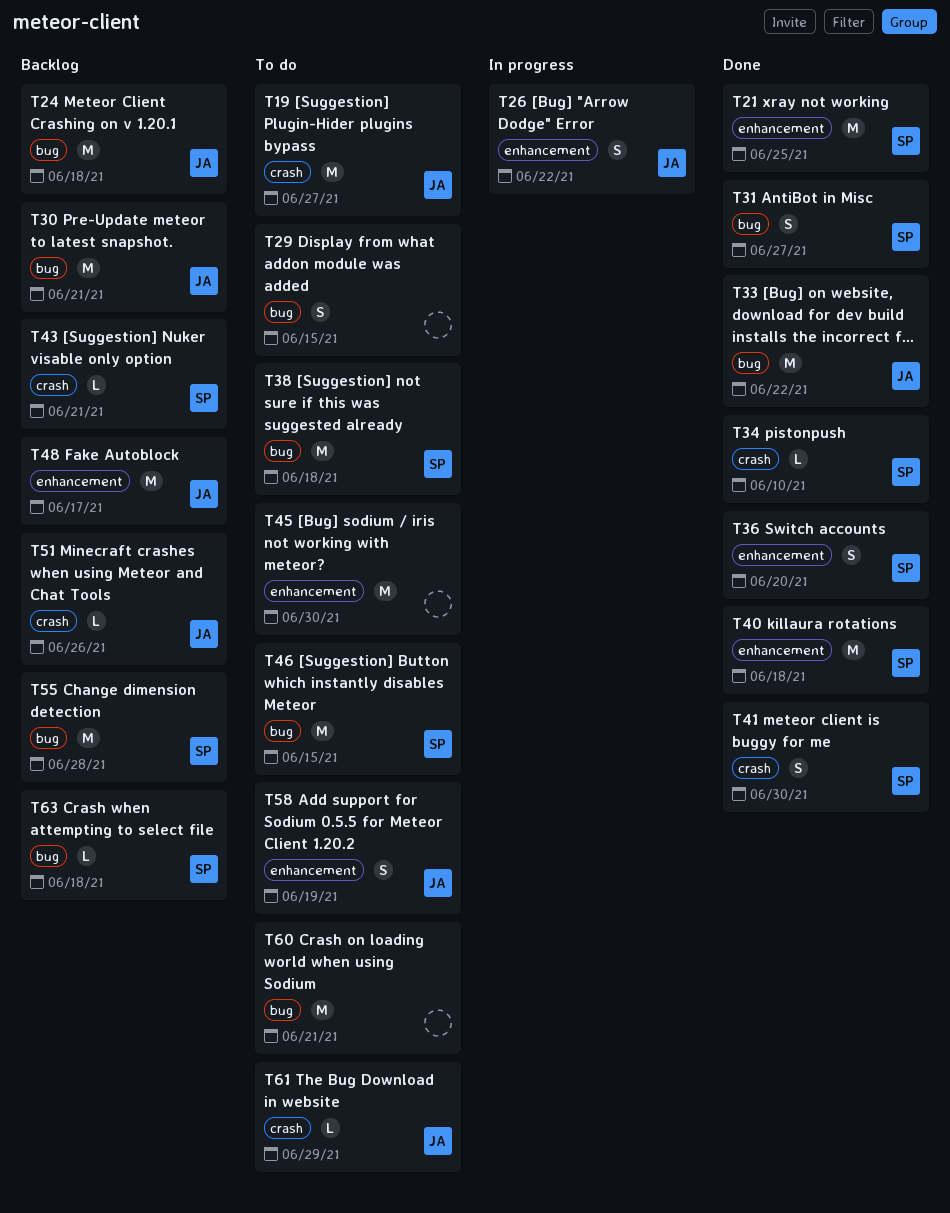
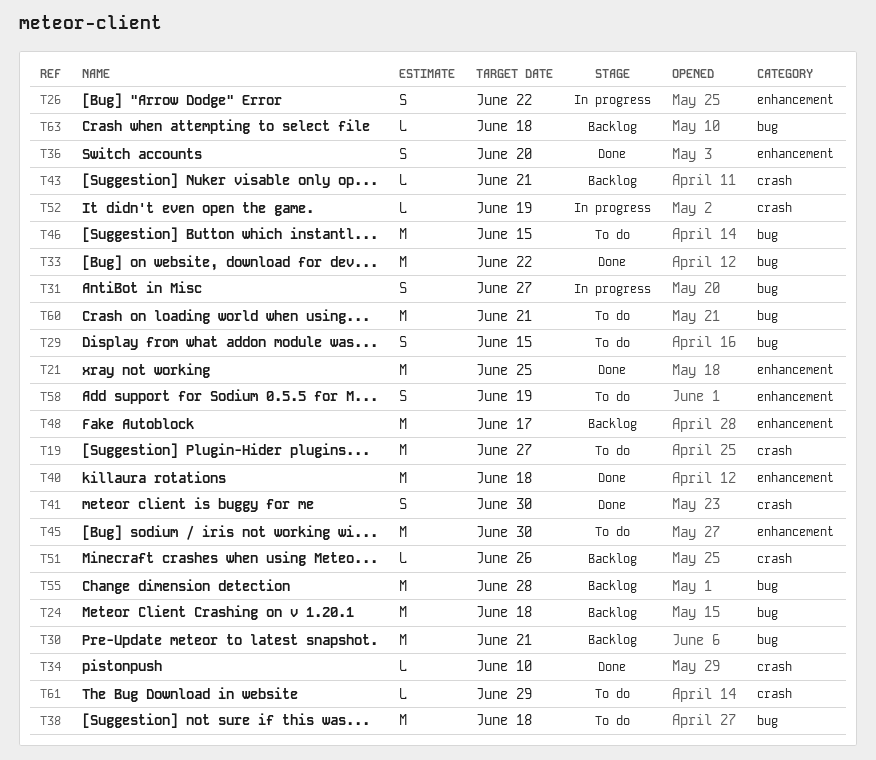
T31, status: Done -> In progress
T52: none -> present

